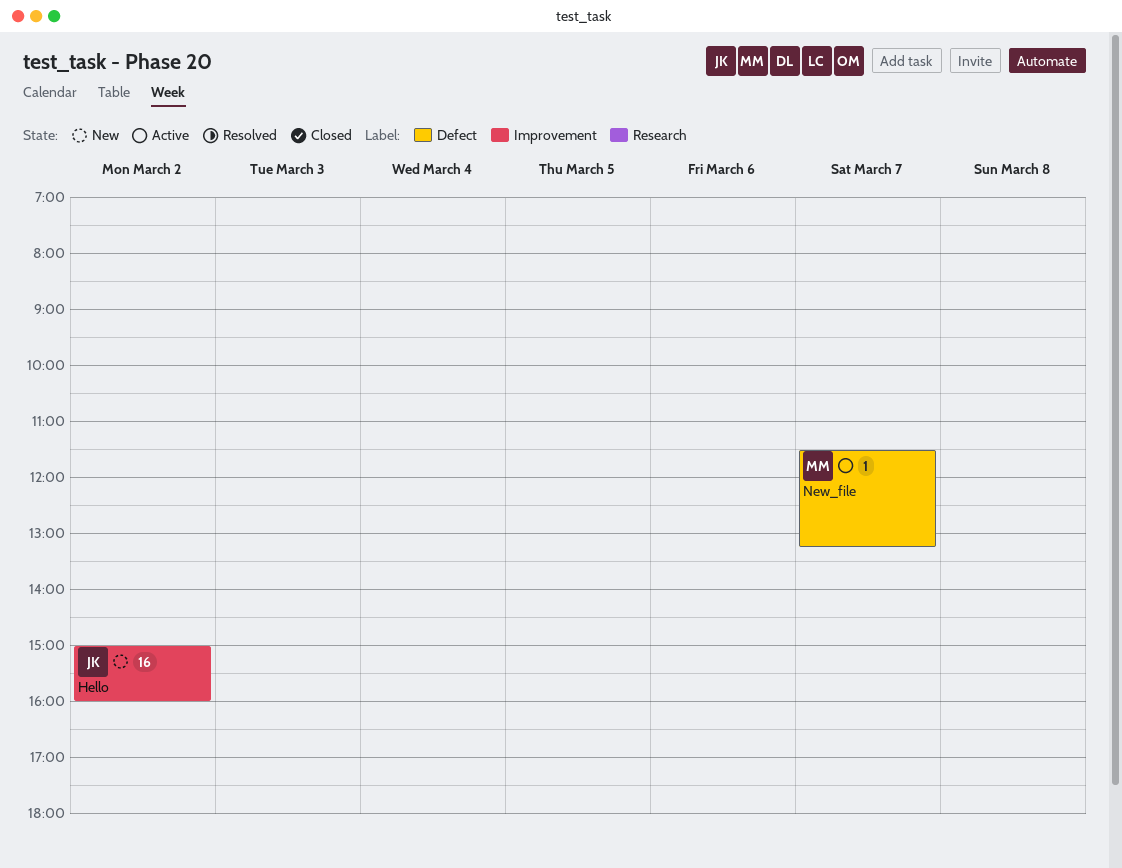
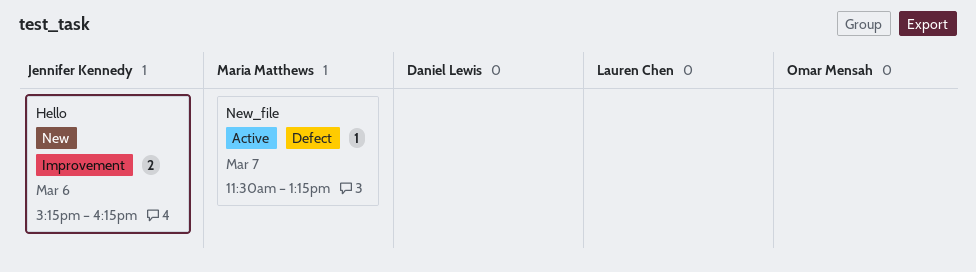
Hello, estimate: 16 -> 2
Hello, day: Mar 2 -> Mar 6
Hello, begins: 15:00 -> 15:15
Hello, ends: 16:00 -> 16:15

